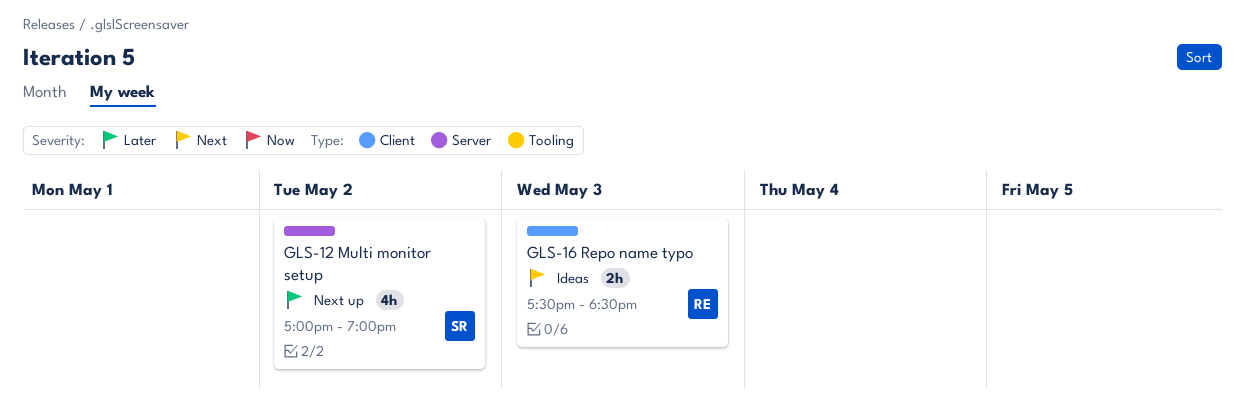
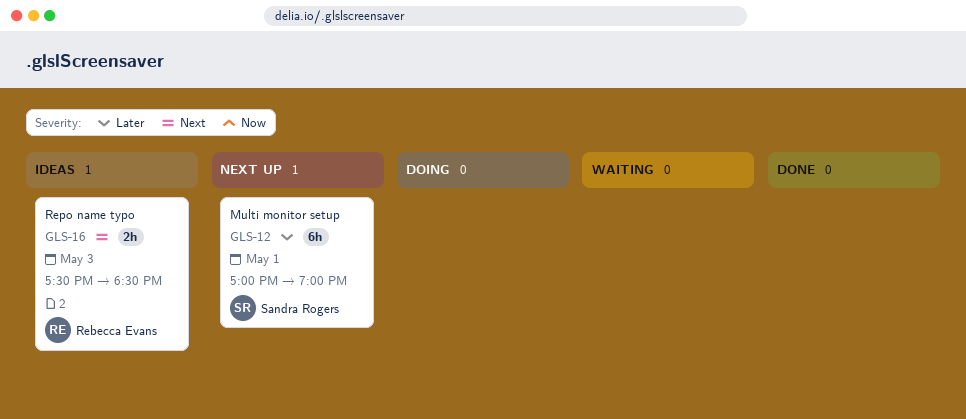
GLS-12, estimate: 4h -> 6h
GLS-12, day: May 2 -> May 1

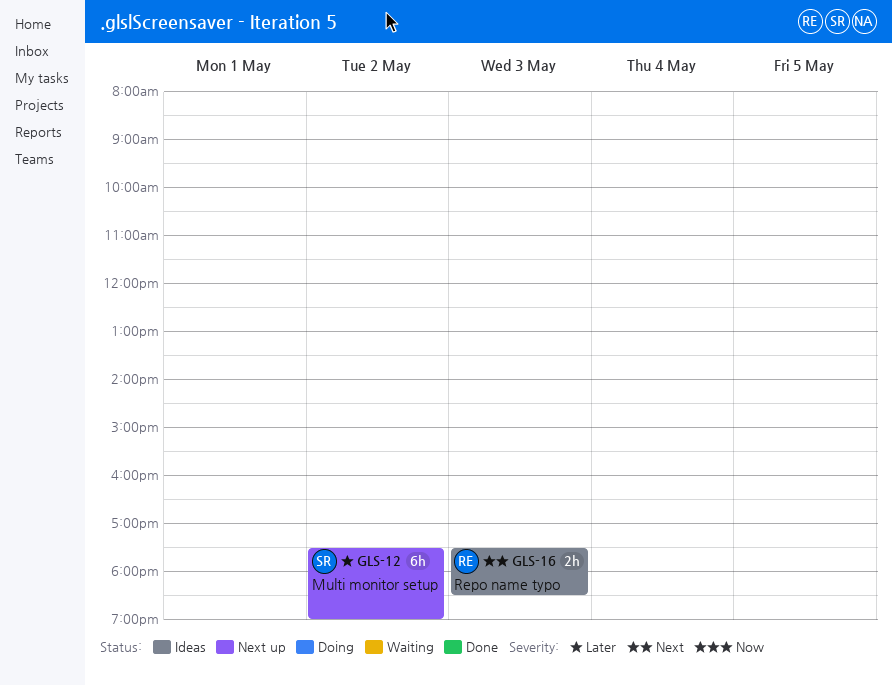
GLS-12, day: May 1 -> May 2
GLS-12, begins: 17:00 -> 17:30

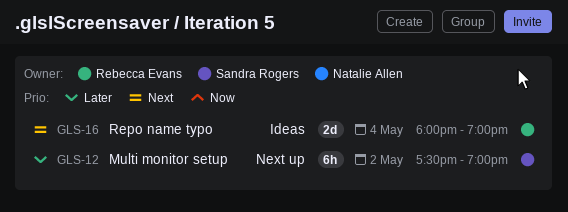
GLS-16, estimate: 2h -> 2d
GLS-16, day: May 3 -> May 4
GLS-16, begins: 17:30 -> 18:00
GLS-16, ends: 18:30 -> 19:00

